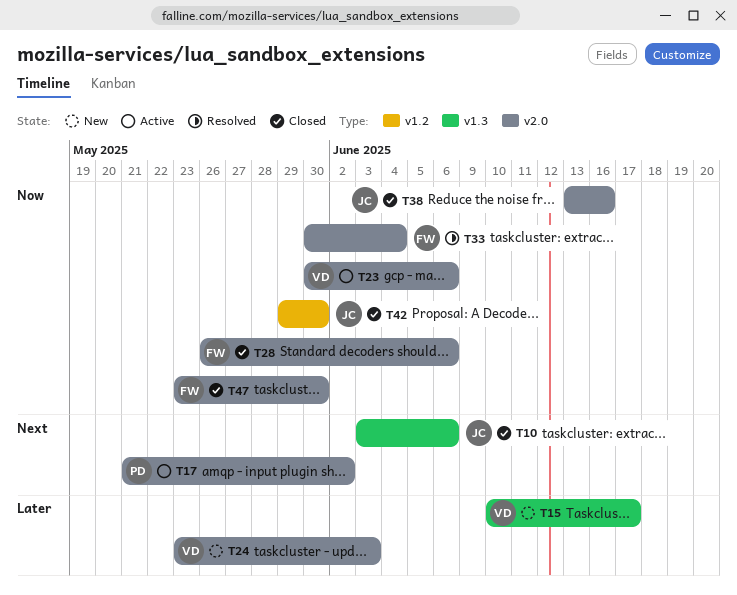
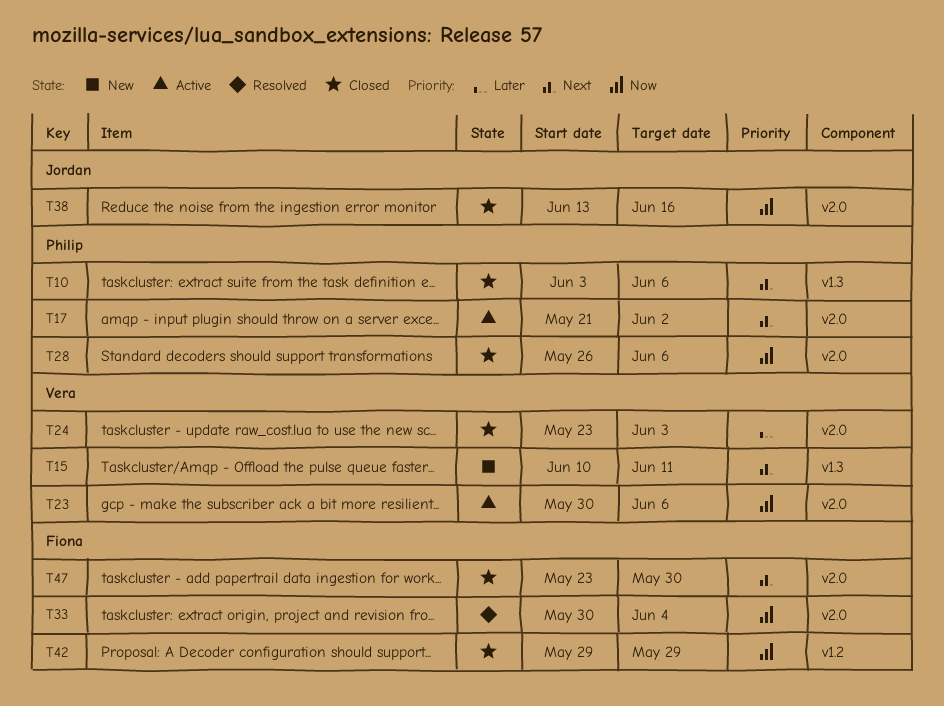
T10, owner: Jordan -> Philip
T15, priority: Later -> Next
T15, due: Jun 17 -> Jun 11
T24, status: New -> Closed
T28, owner: Fiona -> Philip
T42, owner: Jordan -> Fiona
T42, due: May 30 -> May 29
T47, priority: Now -> Next

